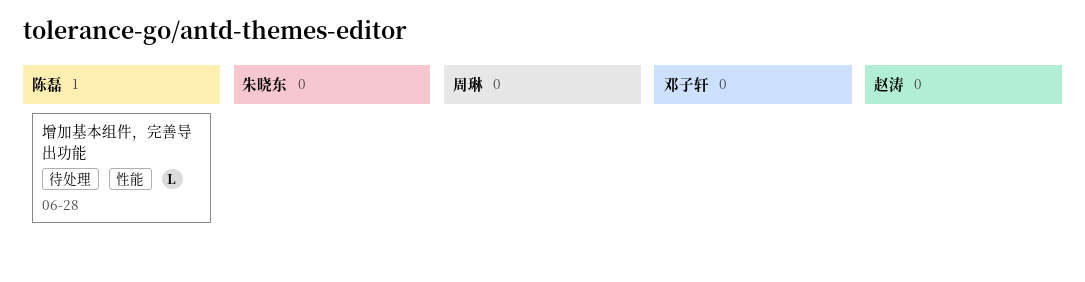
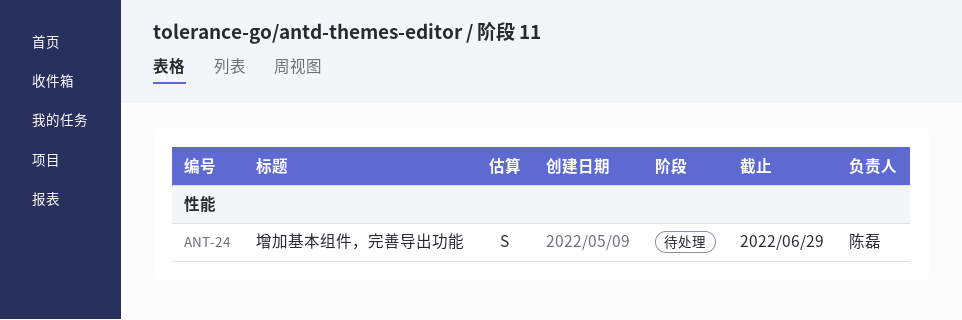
增加基本组件，完善导出功能, estimate: L -> S
增加基本组件，完善导出功能, due: Jun 28 -> Jun 29

